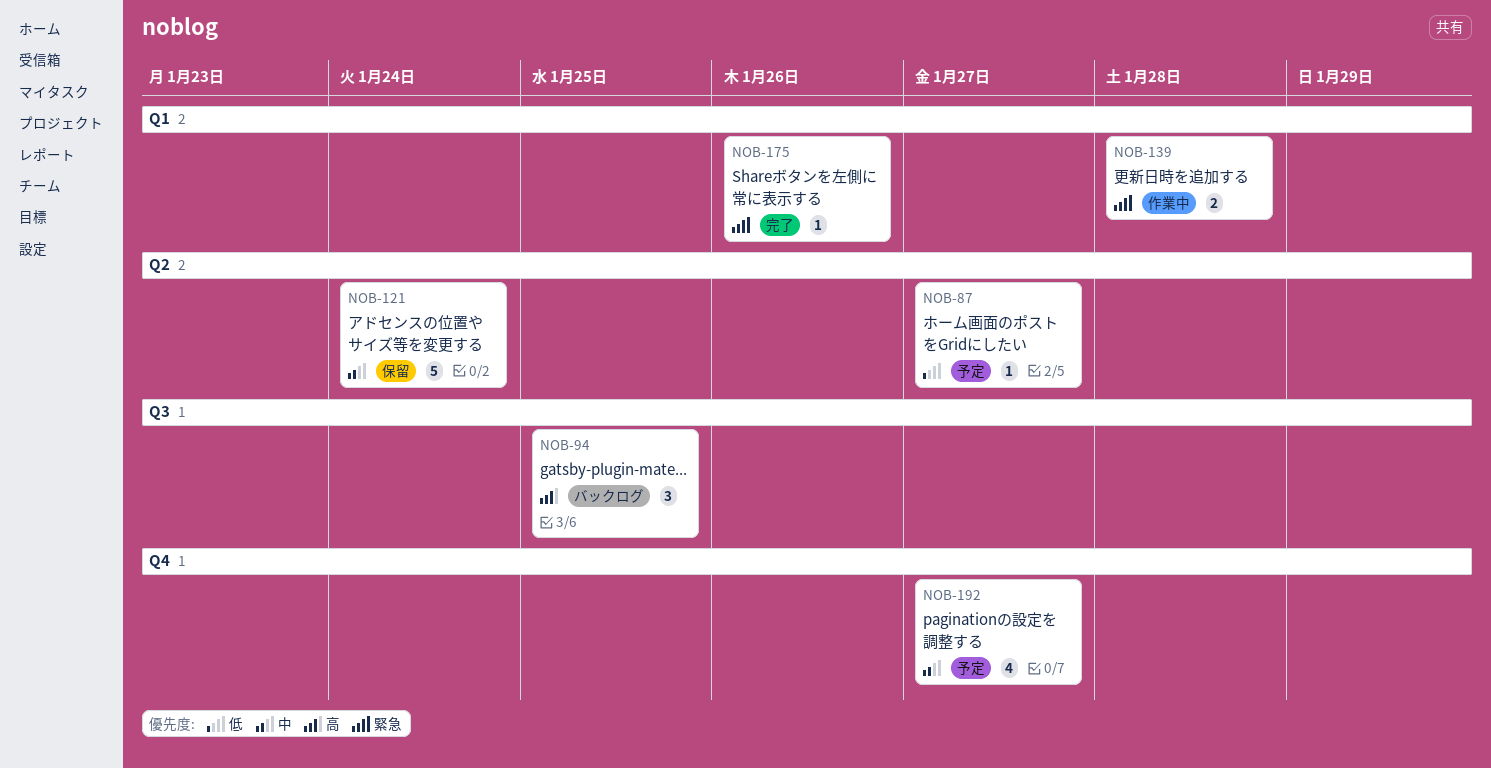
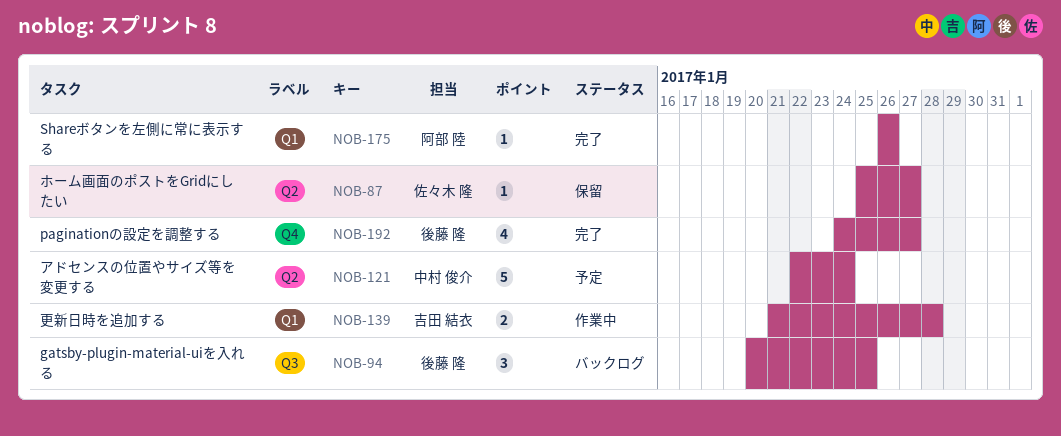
NOB-87, status: 予定 -> 保留
NOB-121, status: 保留 -> 予定
NOB-192, status: 予定 -> 完了

